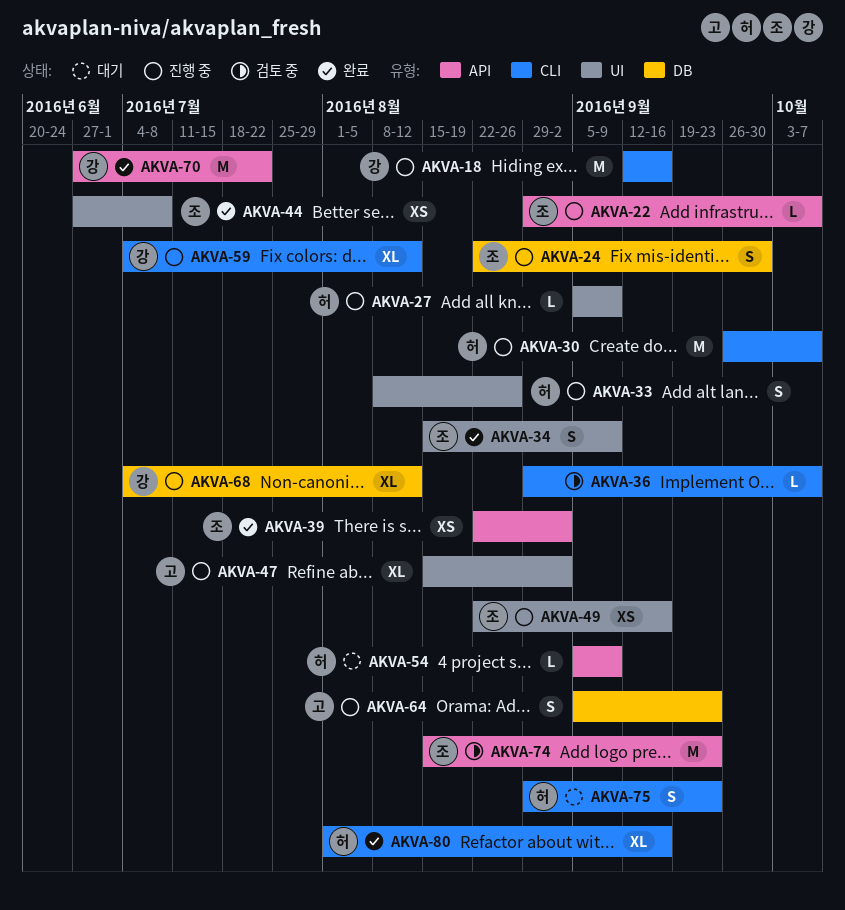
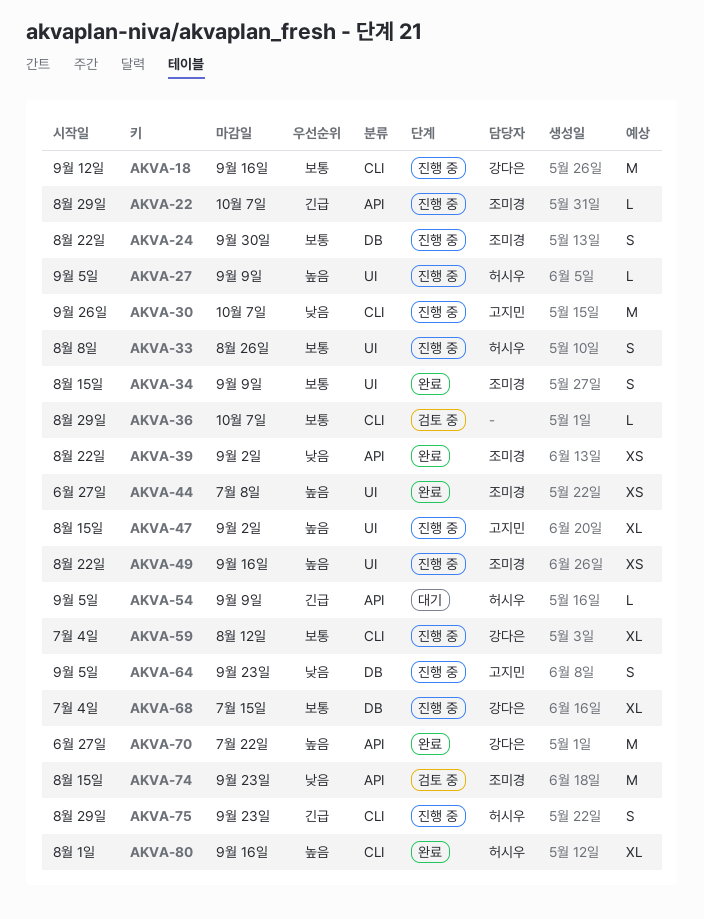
AKVA-30, owner: 허시우 -> 고지민
AKVA-68, due: Aug 12 -> Jul 15
AKVA-75, status: 대기 -> 진행 중

